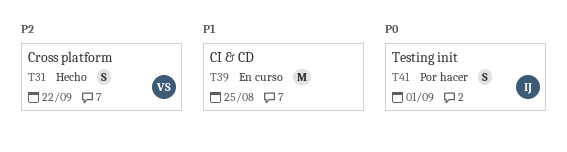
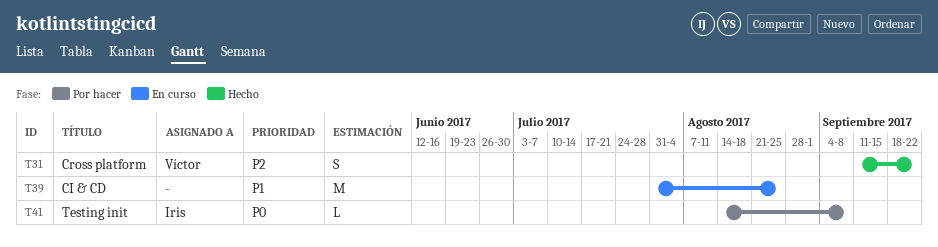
T41, estimate: S -> L
T41, due: Sep 1 -> Sep 8

